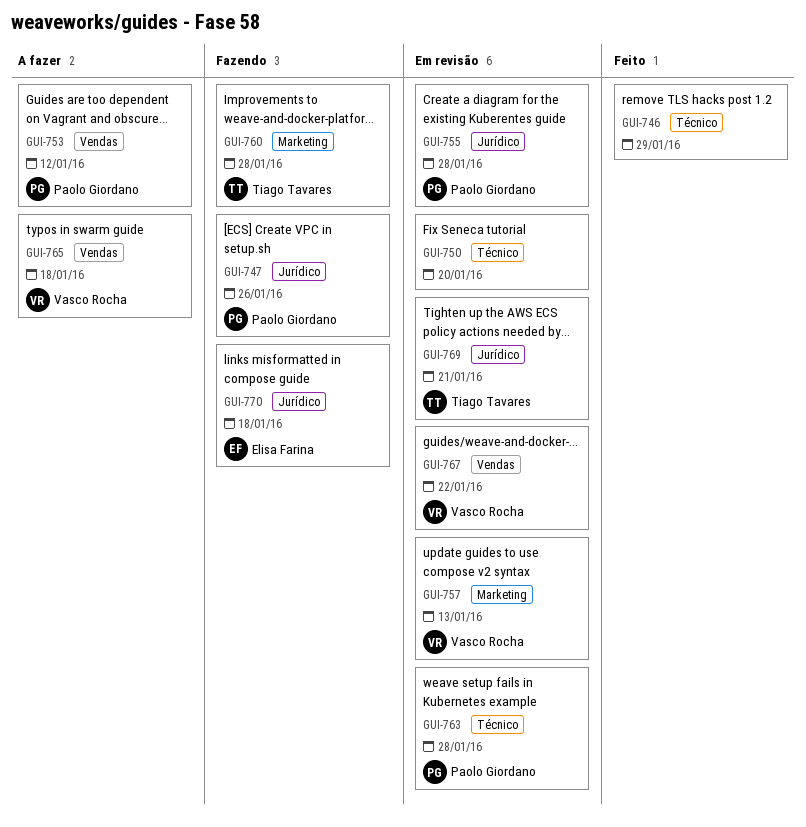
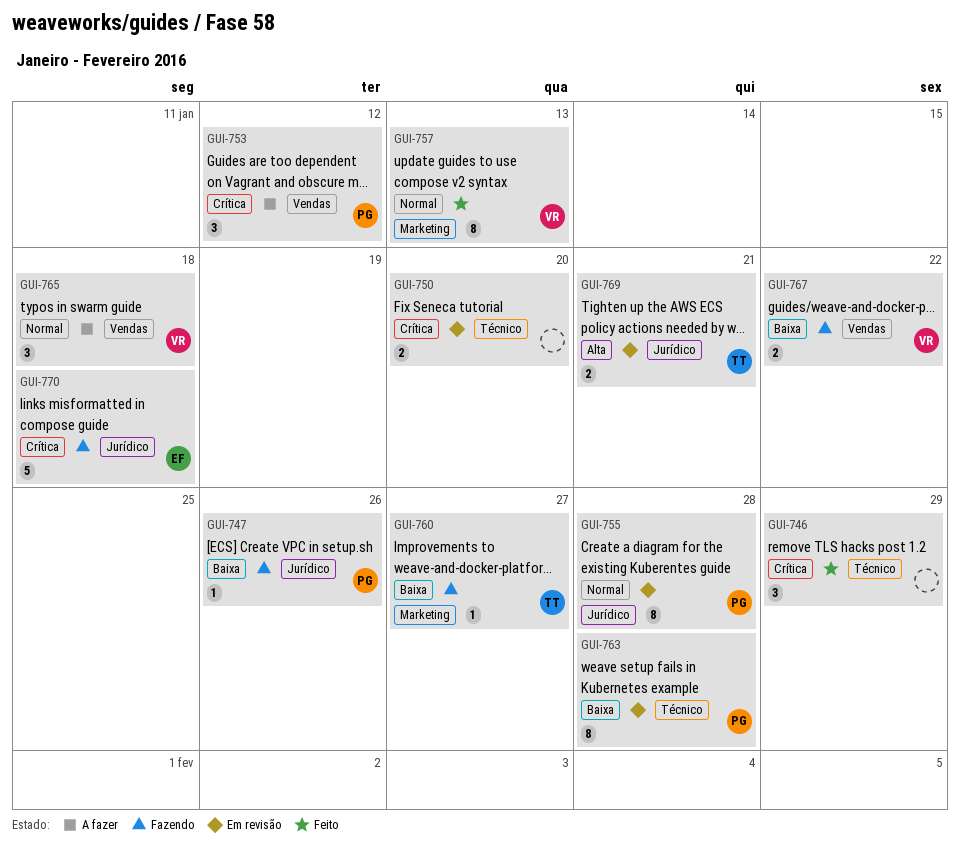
GUI-757, status: Em revisão -> Feito
GUI-760, due: Jan 28 -> Jan 27
GUI-767, status: Em revisão -> Fazendo

